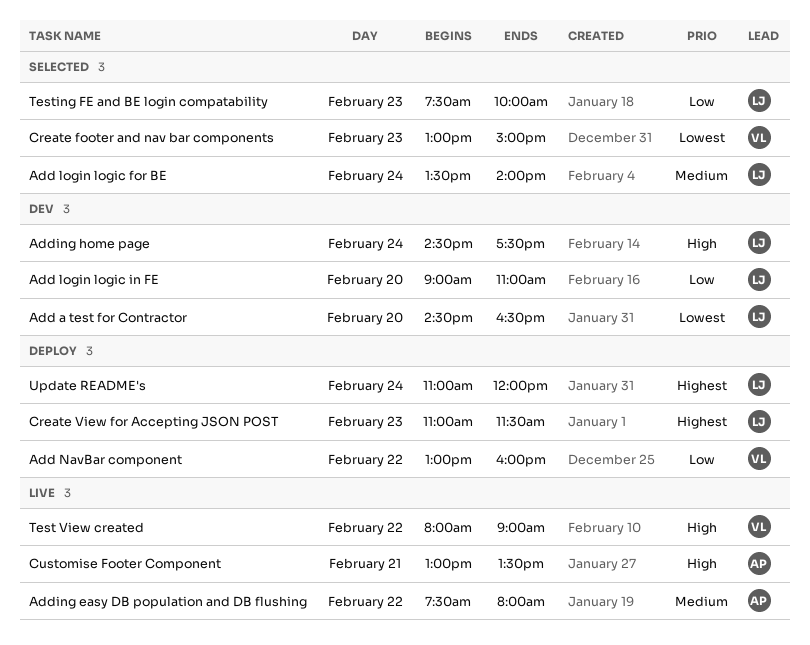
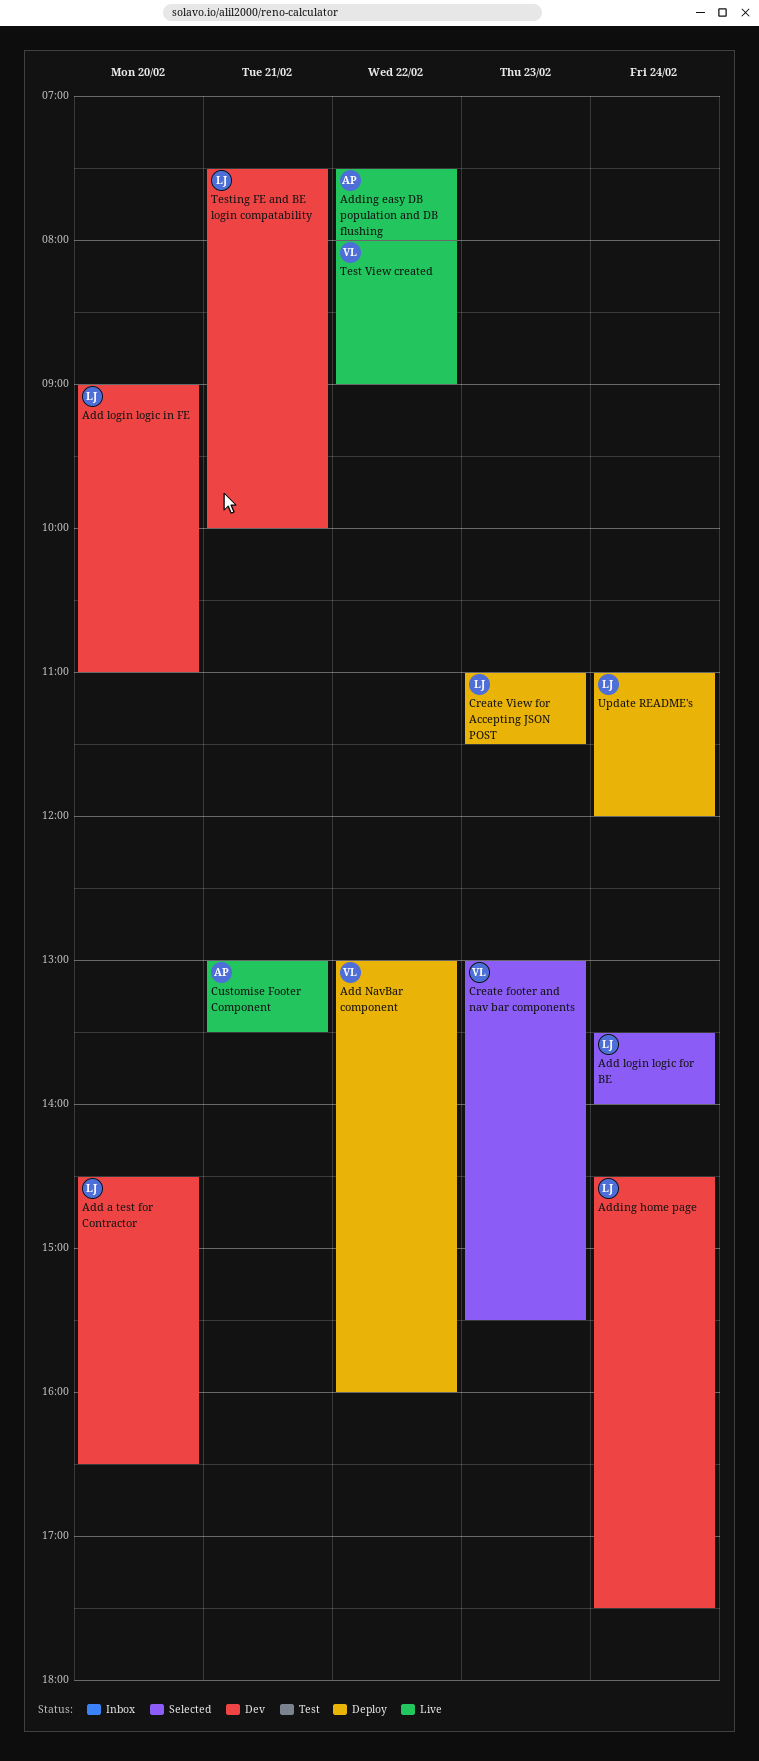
Create footer and nav bar components, ends: 15:00 -> 15:30
Testing FE and BE login compatability, status: Selected -> Dev
Testing FE and BE login compatability, day: Feb 23 -> Feb 21

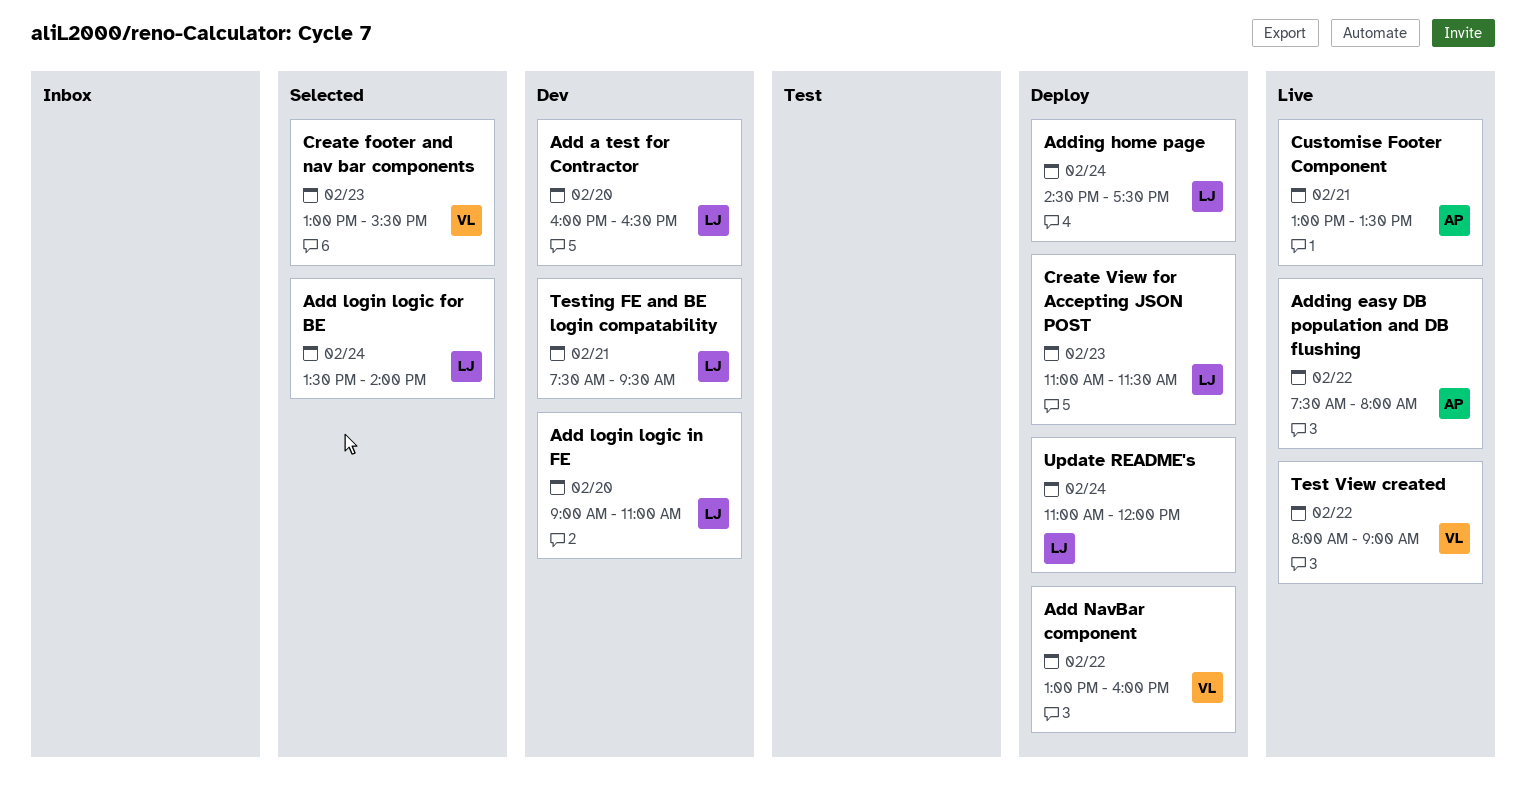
Add a test for Contractor, begins: 14:30 -> 16:00
Adding home page, status: Dev -> Deploy
Testing FE and BE login compatability, ends: 10:00 -> 09:30

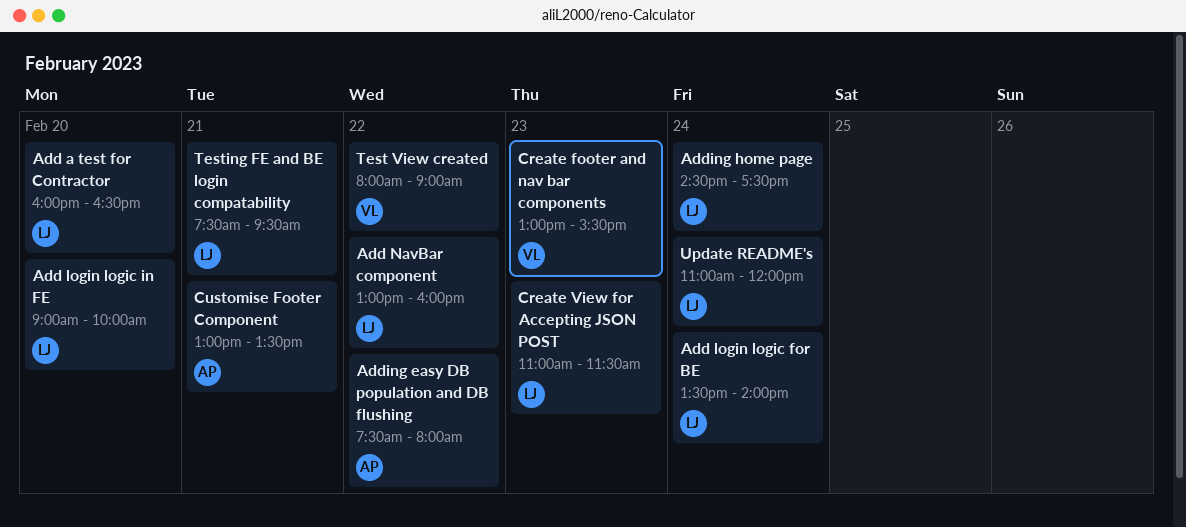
Add login logic in FE, ends: 11:00 -> 10:00
Add NavBar component, owner: VL -> LJ

